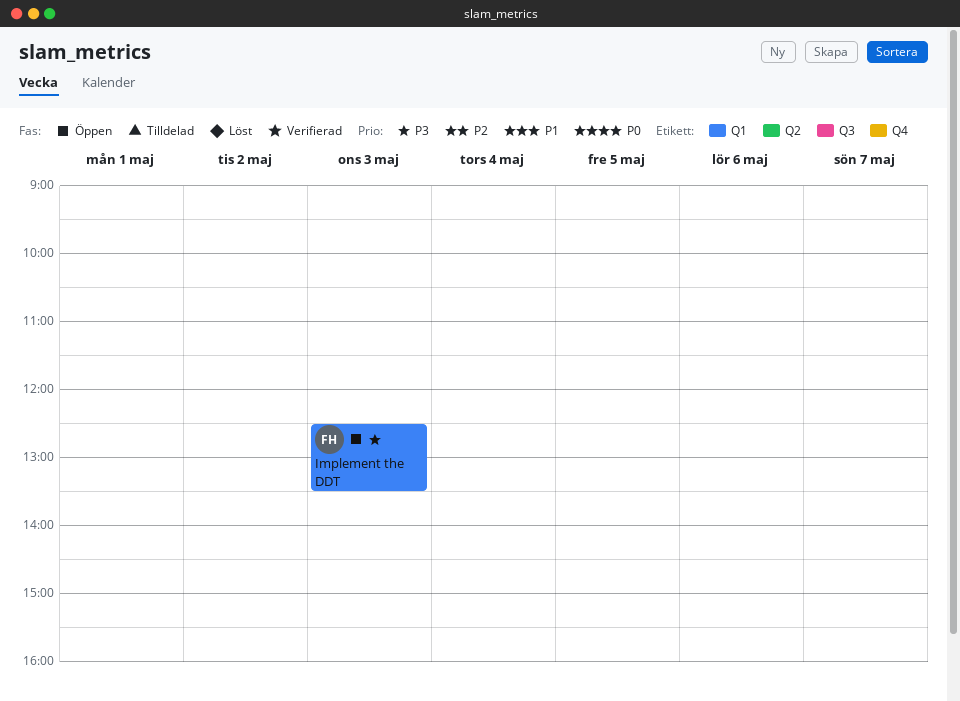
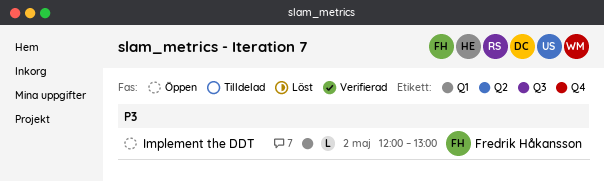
Implement the DDT, day: May 3 -> May 2
Implement the DDT, begins: 12:30 -> 12:00
Implement the DDT, ends: 13:30 -> 13:00

